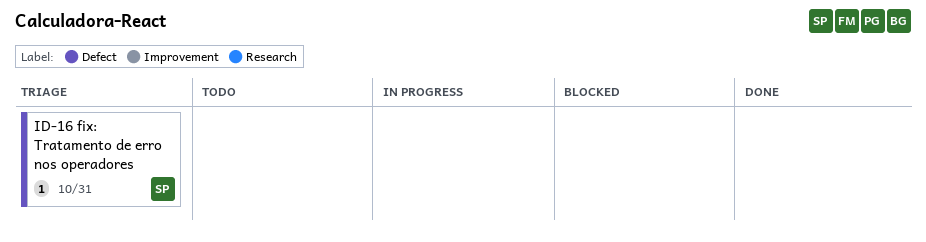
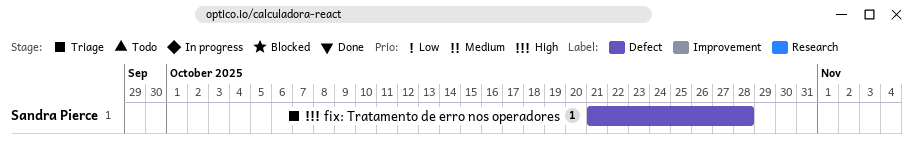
fix: Tratamento de erro nos operadores, due: Oct 31 -> Oct 28

